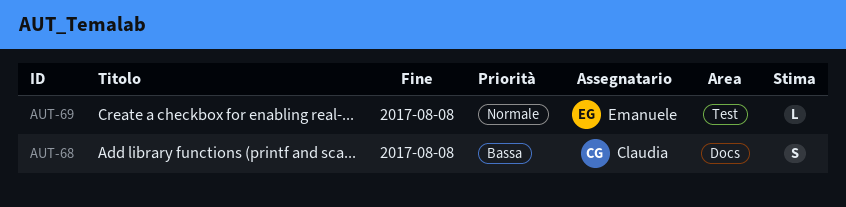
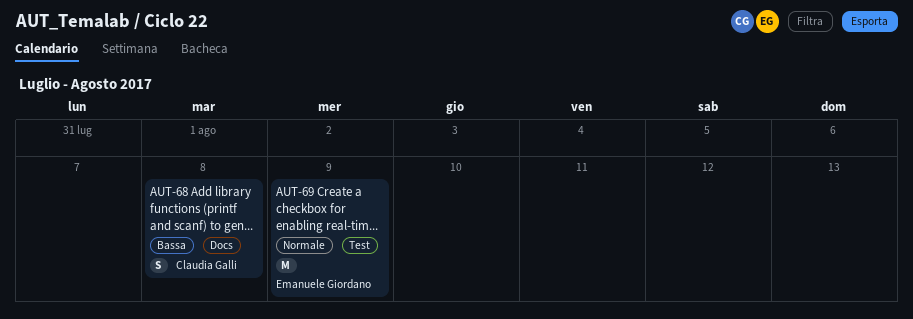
AUT-69, estimate: L -> M
AUT-69, due: Aug 8 -> Aug 9

